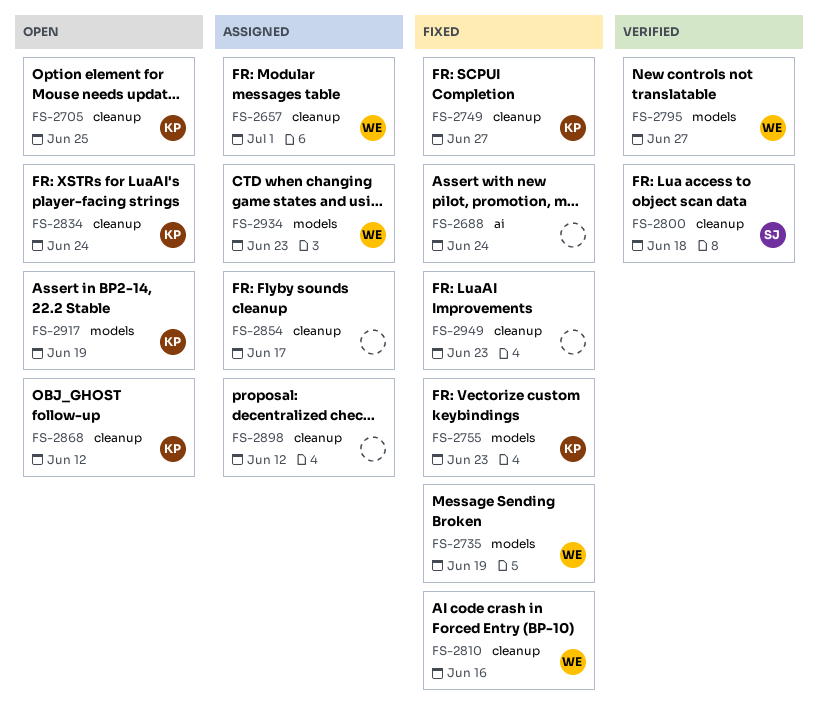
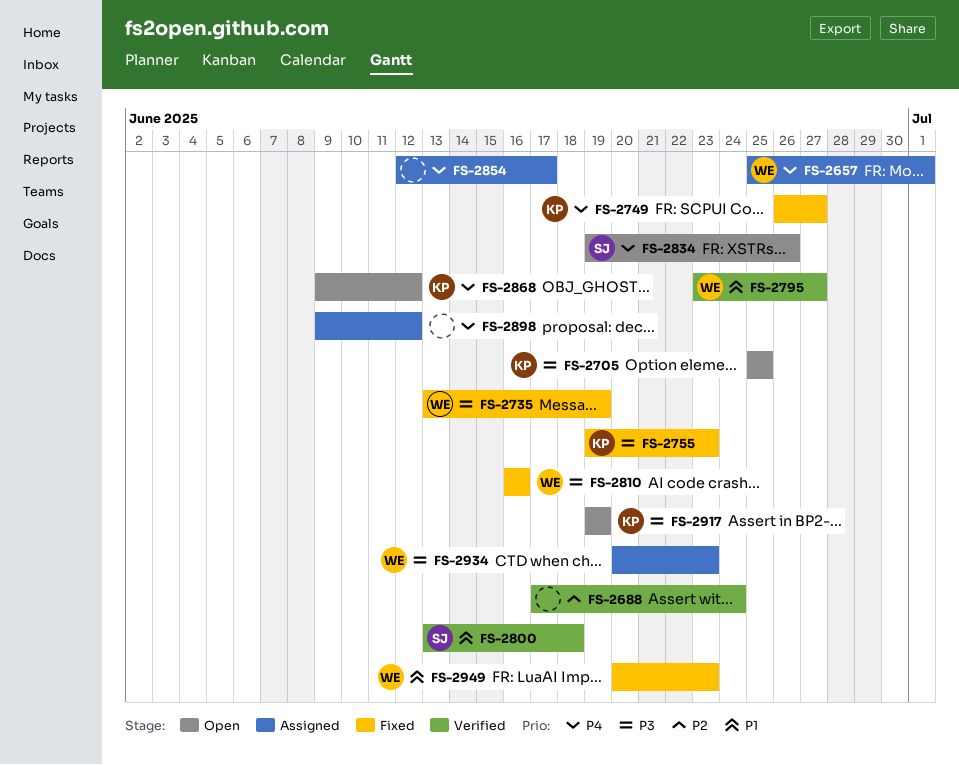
FS-2688, status: Fixed -> Verified
FS-2834, owner: KP -> SJ
FS-2834, due: Jun 24 -> Jun 26
FS-2949, owner: none -> WE

